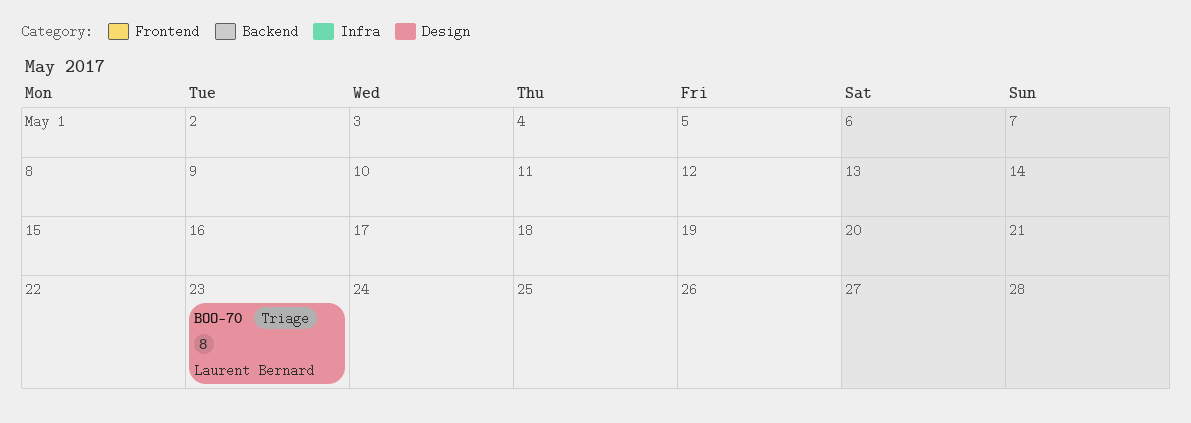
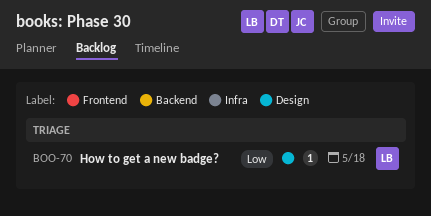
BOO-70, estimate: 8 -> 1
BOO-70, due: May 23 -> May 18

